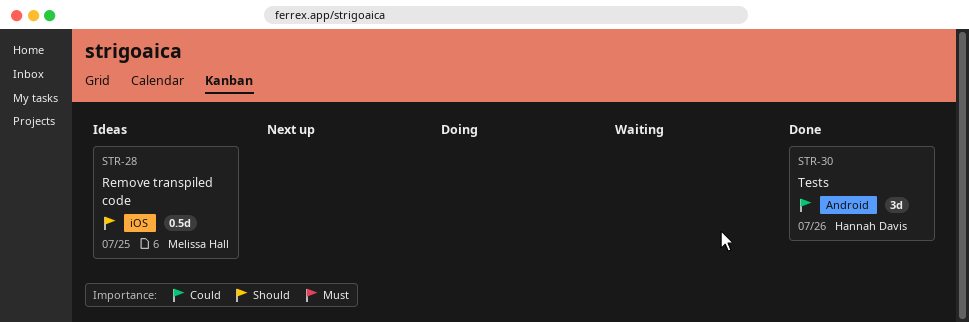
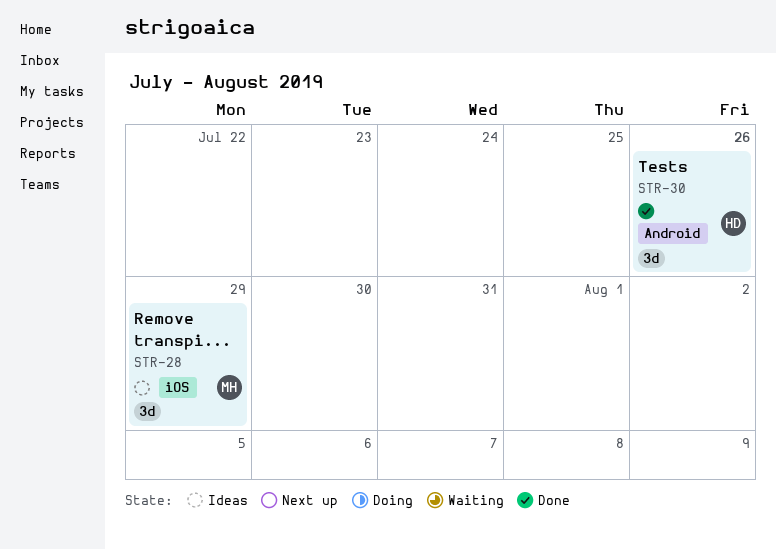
STR-28, estimate: 0.5d -> 3d
STR-28, due: Jul 25 -> Jul 29

